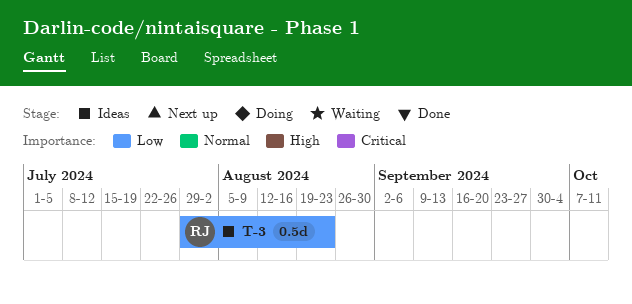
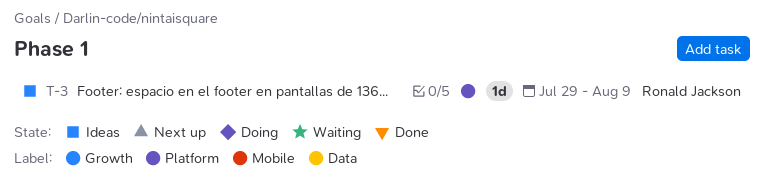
T-3, estimate: 0.5d -> 1d
T-3, due: Aug 23 -> Aug 9

